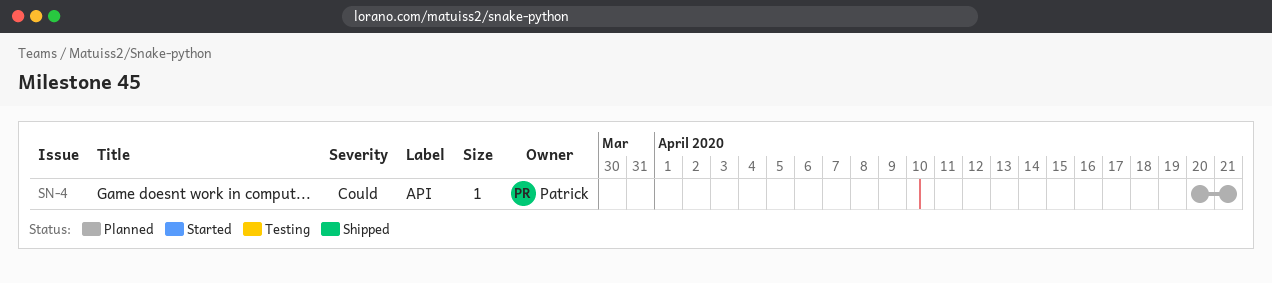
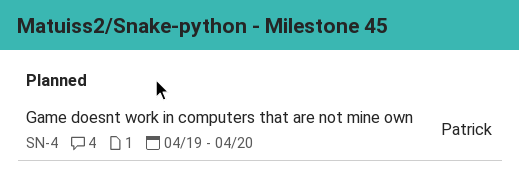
SN-4, start: Apr 20 -> Apr 19
SN-4, due: Apr 21 -> Apr 20

